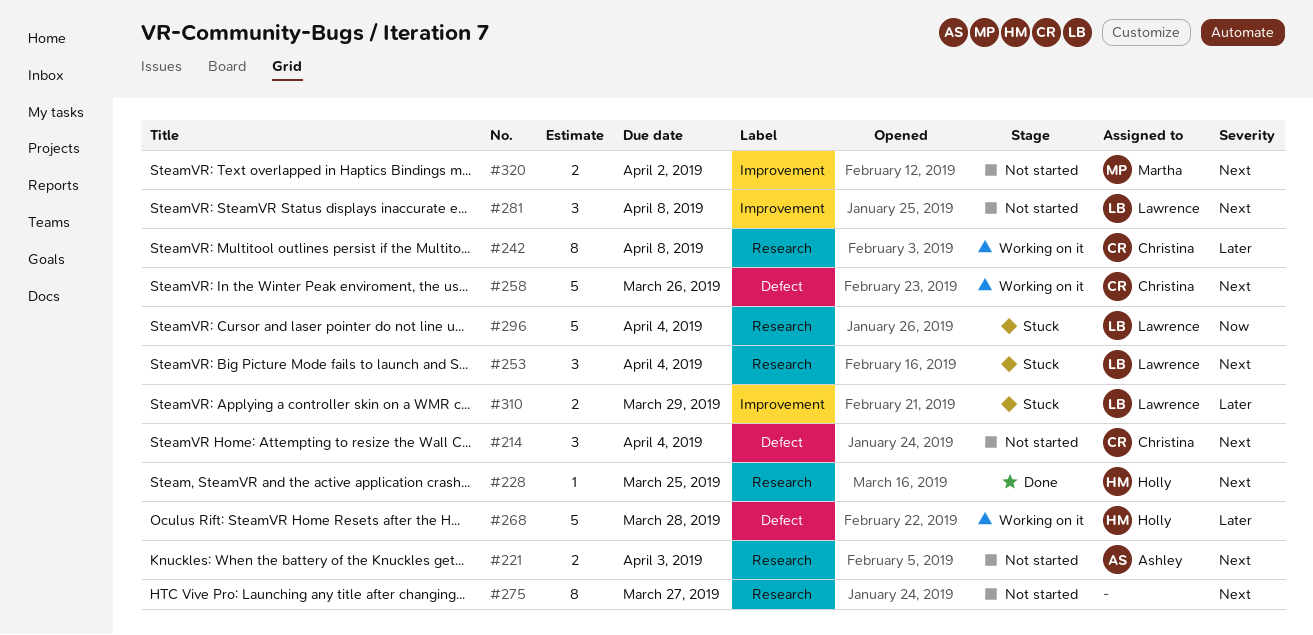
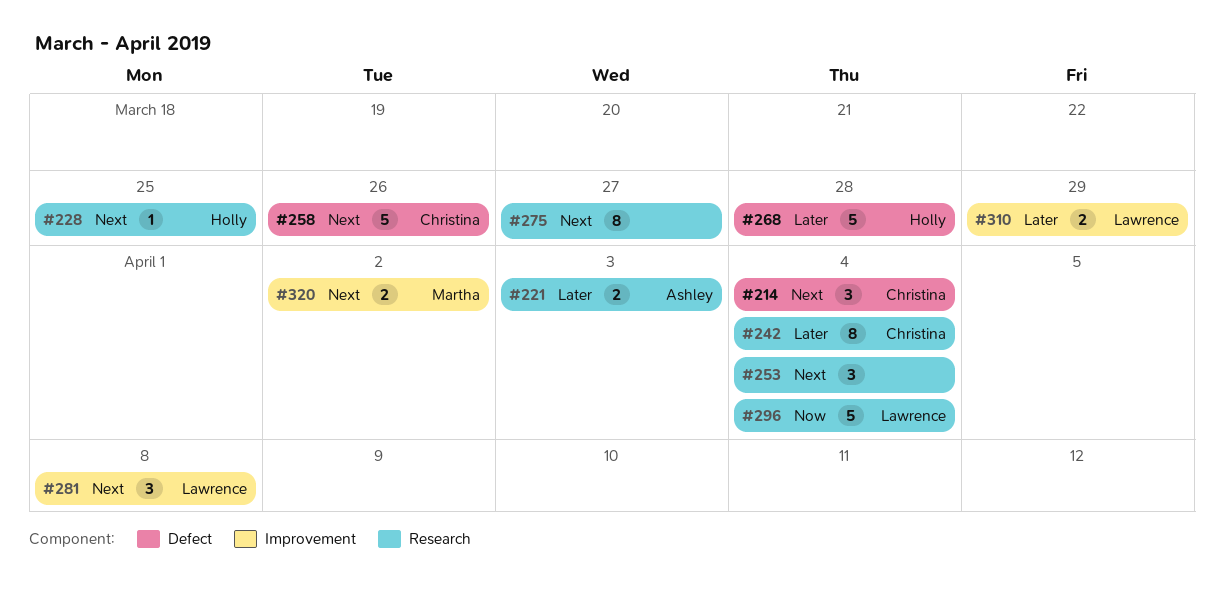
#221, priority: Next -> Later
#242, due: Apr 8 -> Apr 4
#253, owner: Lawrence -> none

